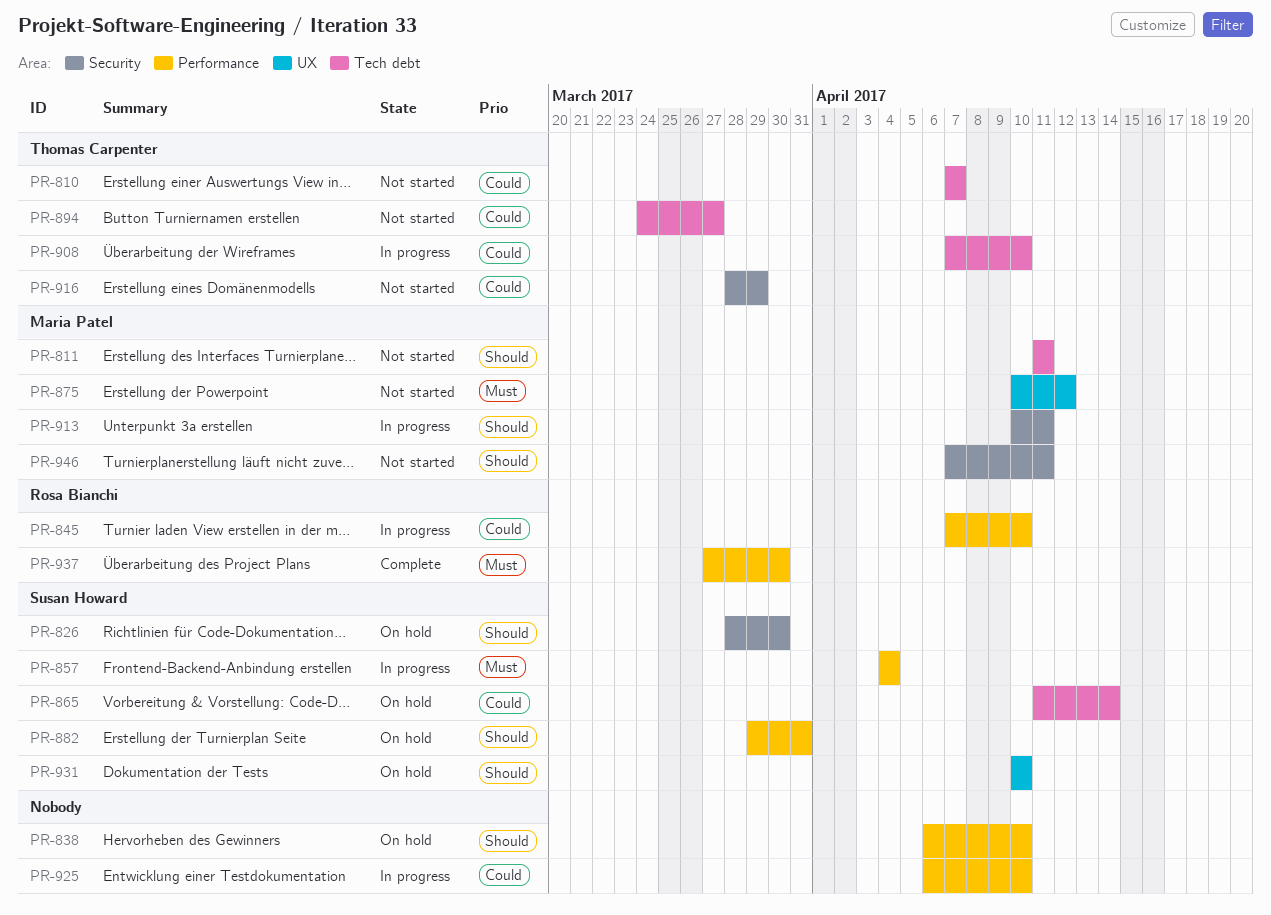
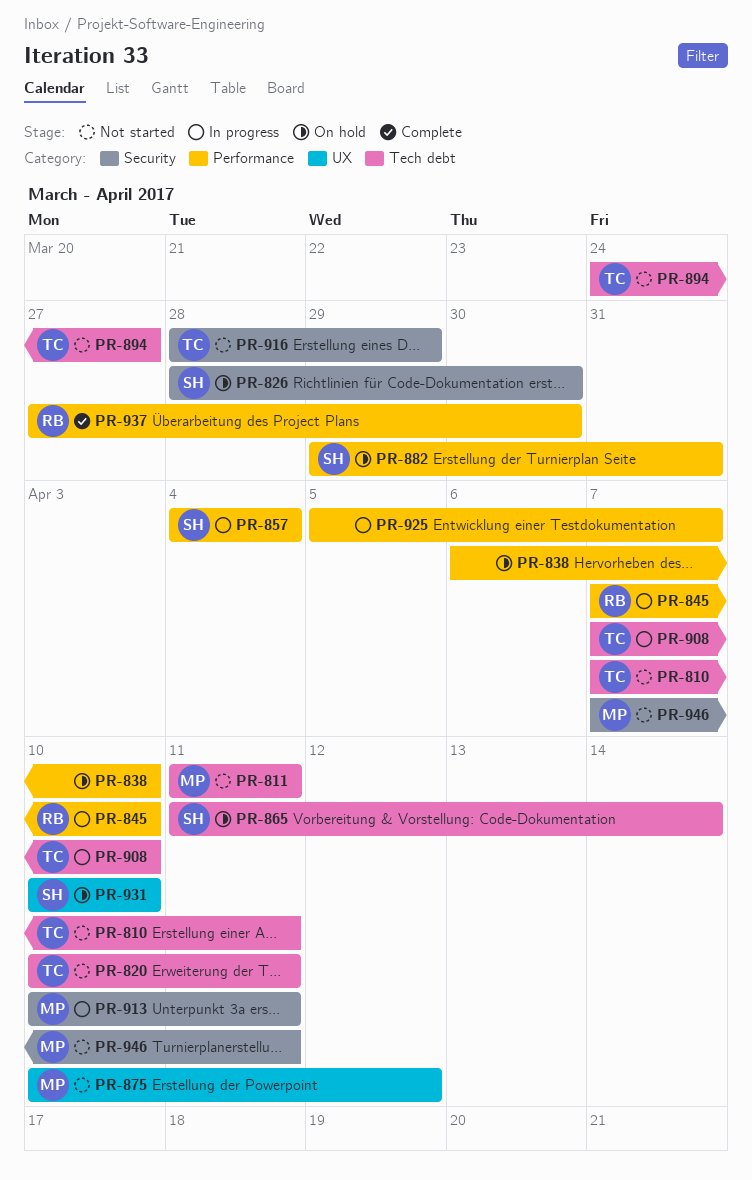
PR-810, due: Apr 7 -> Apr 11
PR-820: none -> present
PR-925, start: Apr 6 -> Apr 5
PR-925, due: Apr 10 -> Apr 7

